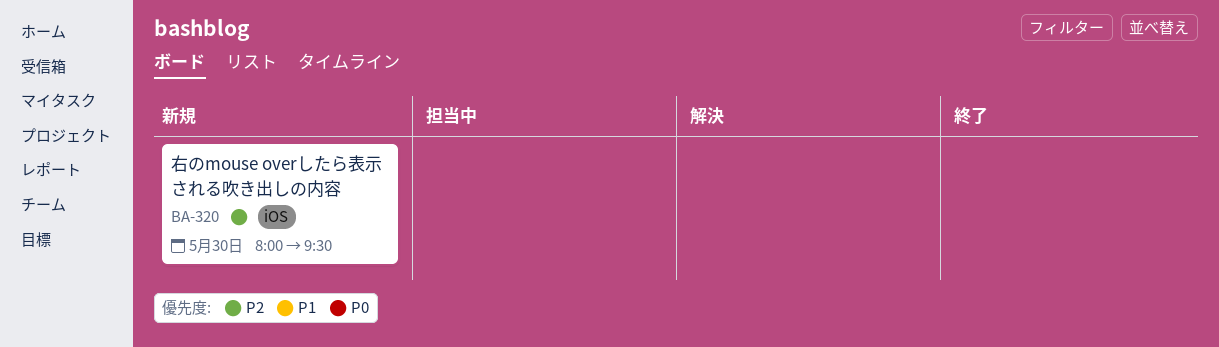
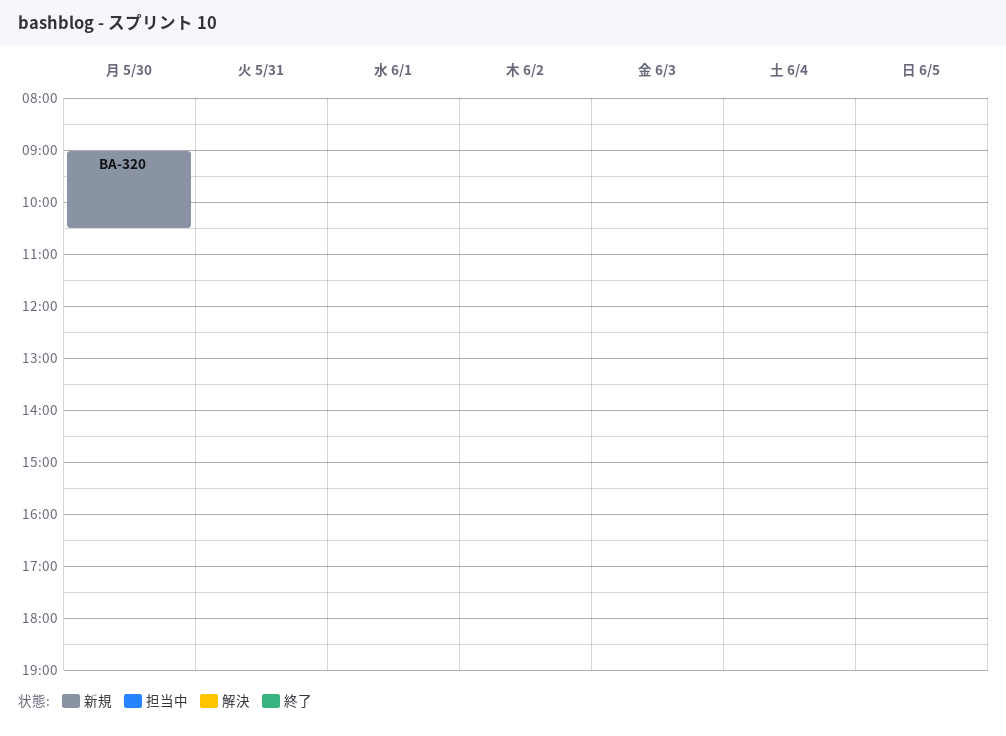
BA-320, begins: 08:00 -> 09:00
BA-320, ends: 09:30 -> 10:30

